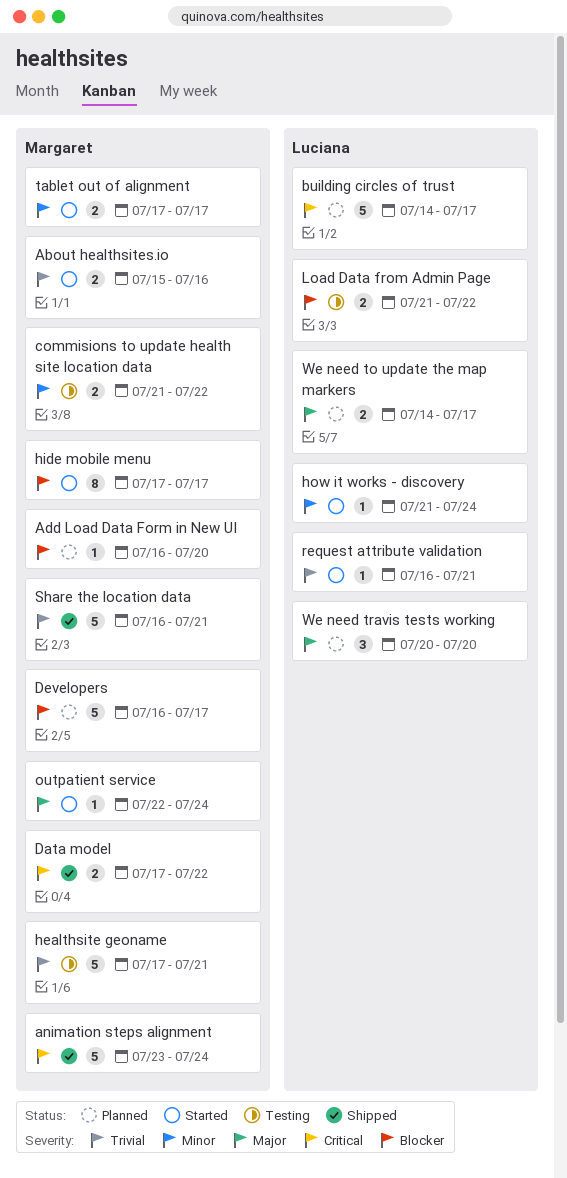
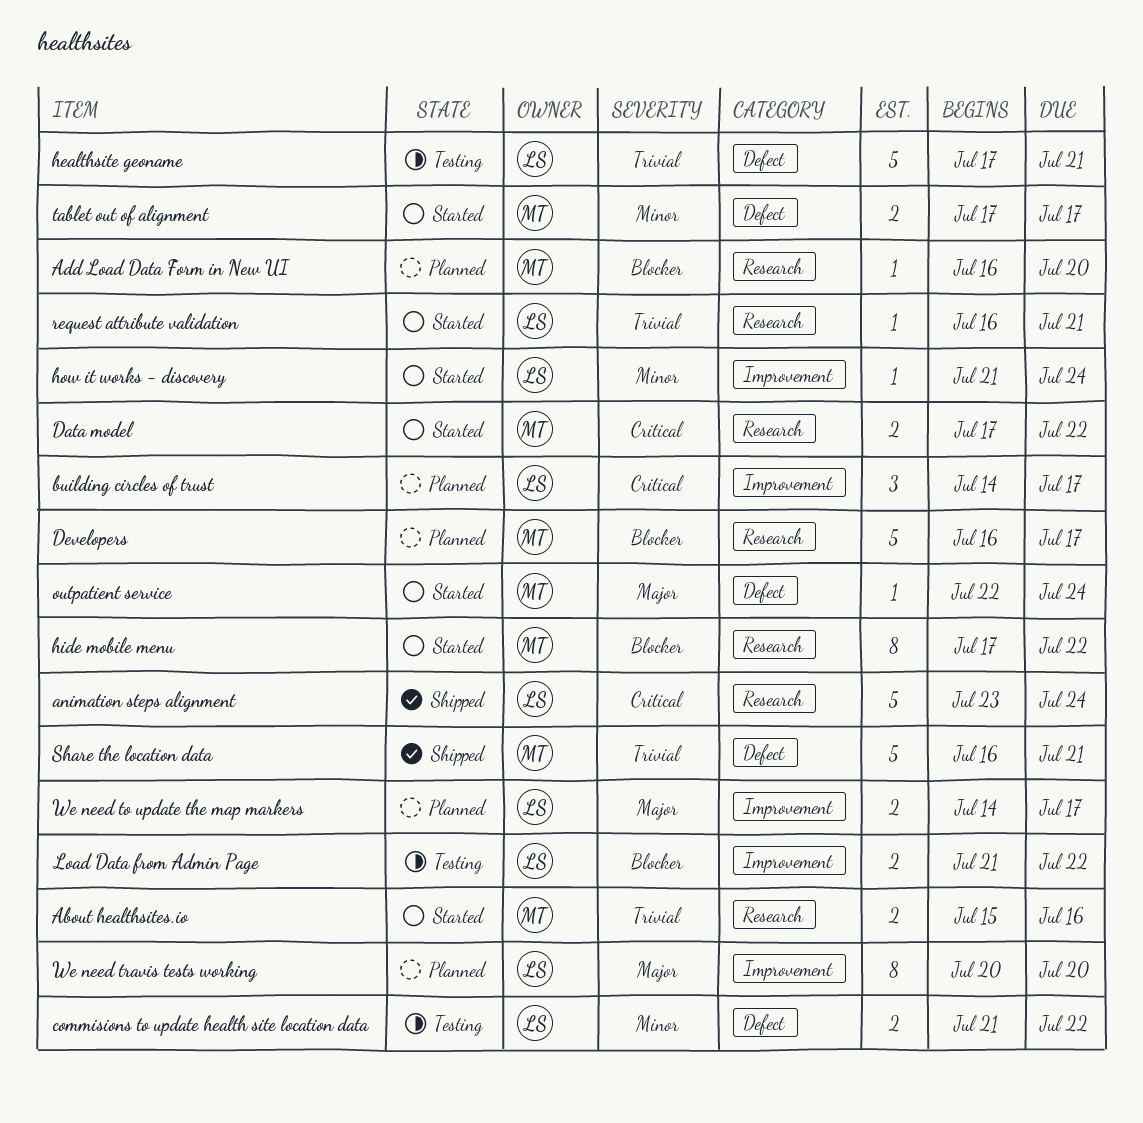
animation steps alignment, owner: Margaret -> Luciana
building circles of trust, estimate: 5 -> 3
commisions to update health site location data, owner: Margaret -> Luciana
Data model, status: Shipped -> Started
healthsite geoname, owner: Margaret -> Luciana
hide mobile menu, due: Jul 17 -> Jul 22
We need travis tests working, estimate: 3 -> 8

